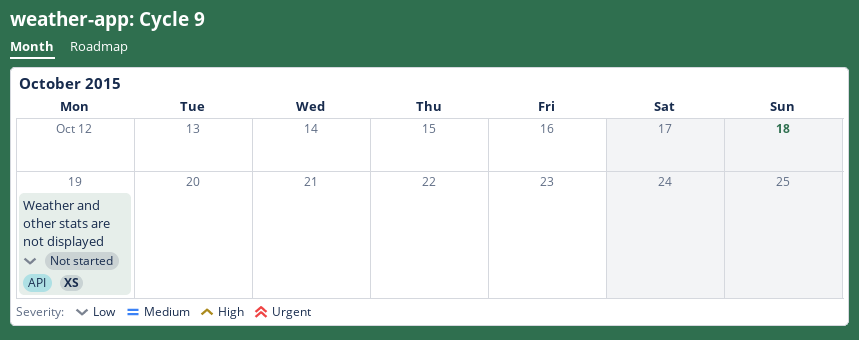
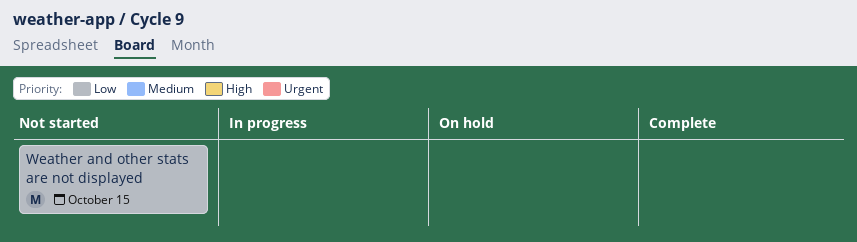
Weather and other stats are not displayed, estimate: XS -> M
Weather and other stats are not displayed, due: Oct 19 -> Oct 15

